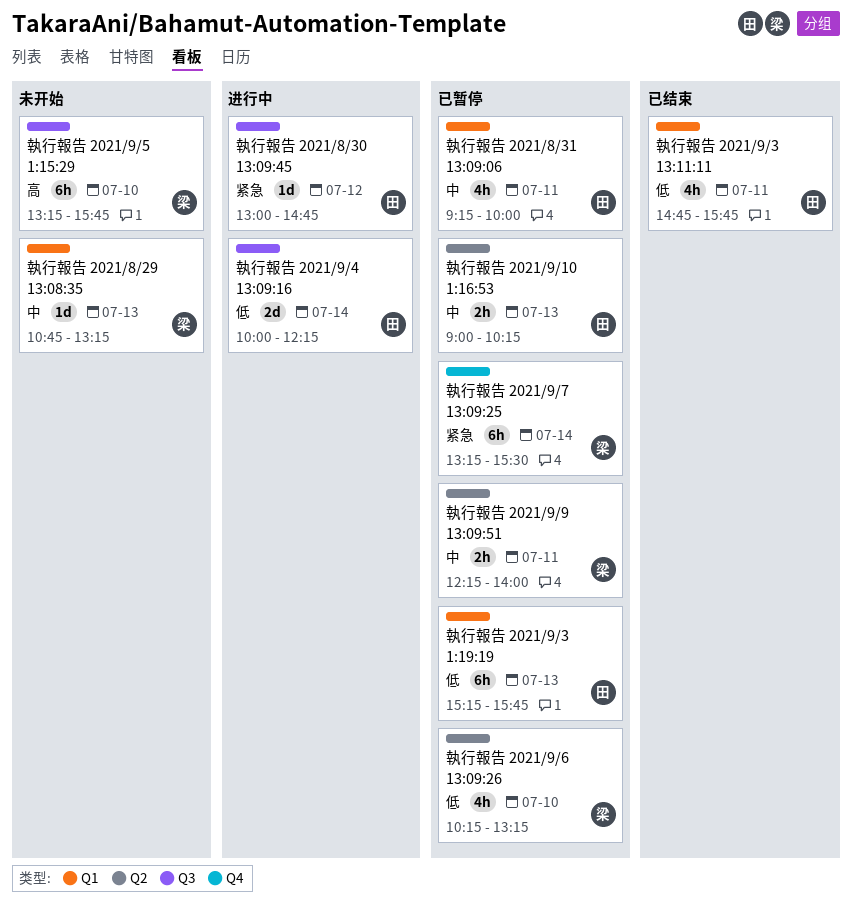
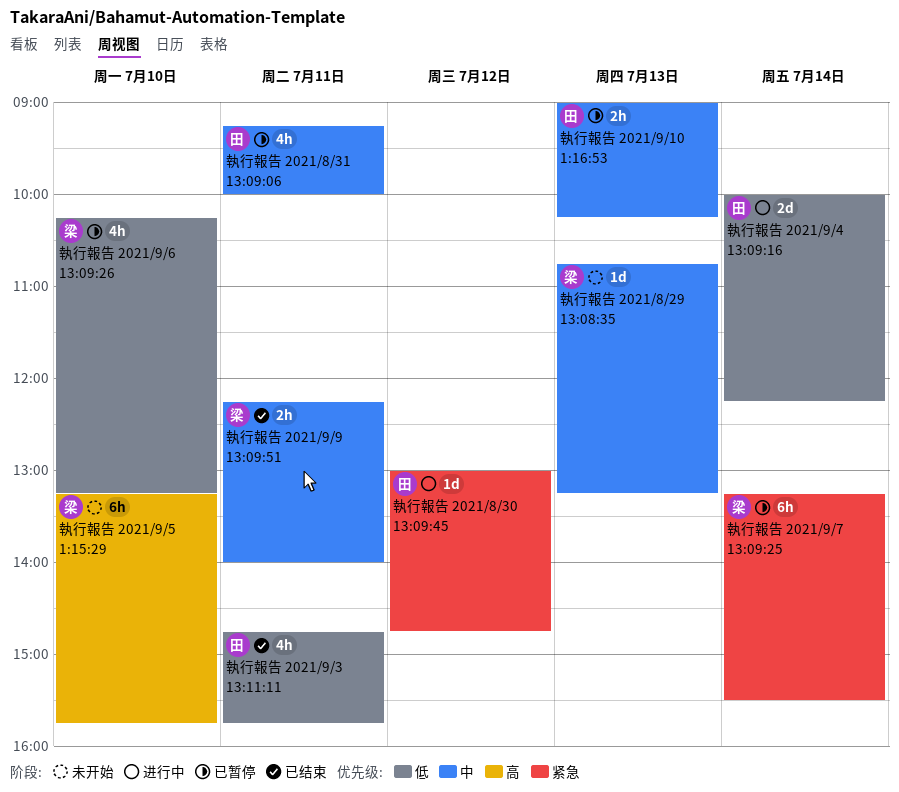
執行報告 2021/9/3 1:19:19: present -> none
執行報告 2021/9/9 13:09:51, status: 已暂停 -> 已结束

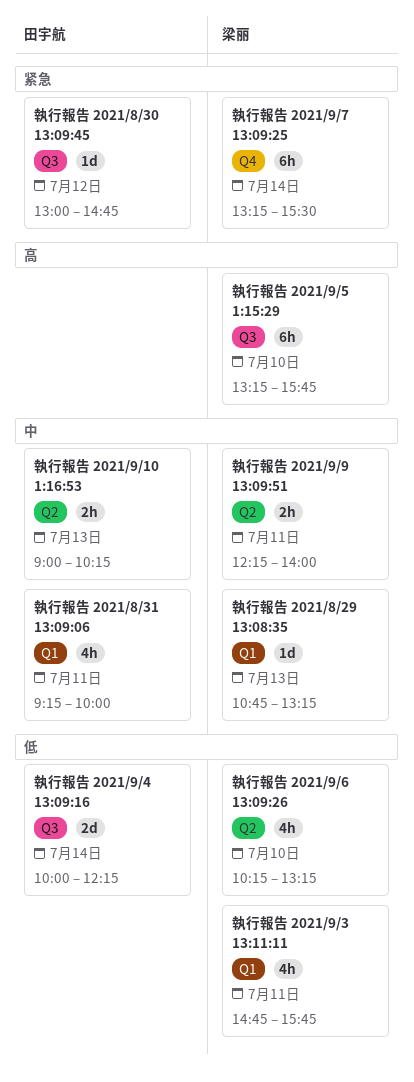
執行報告 2021/9/3 13:11:11, owner: 田宇航 -> 梁丽

